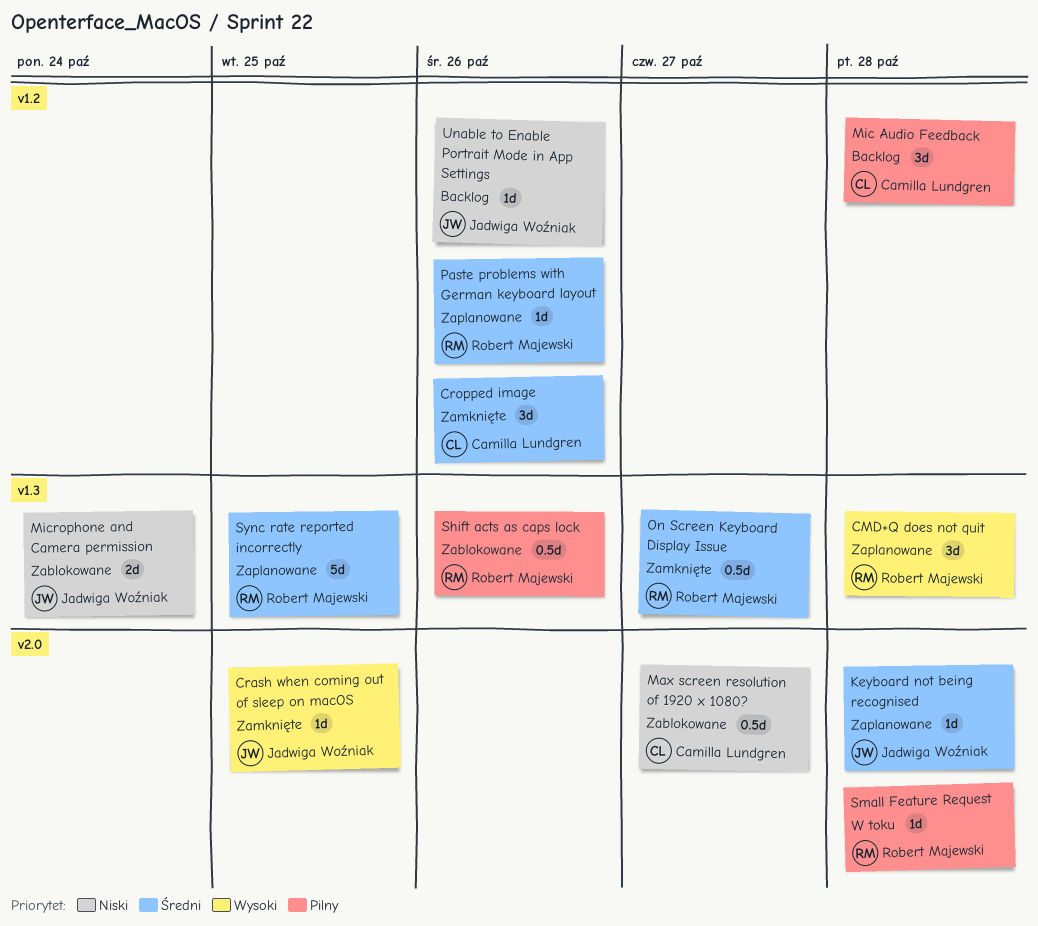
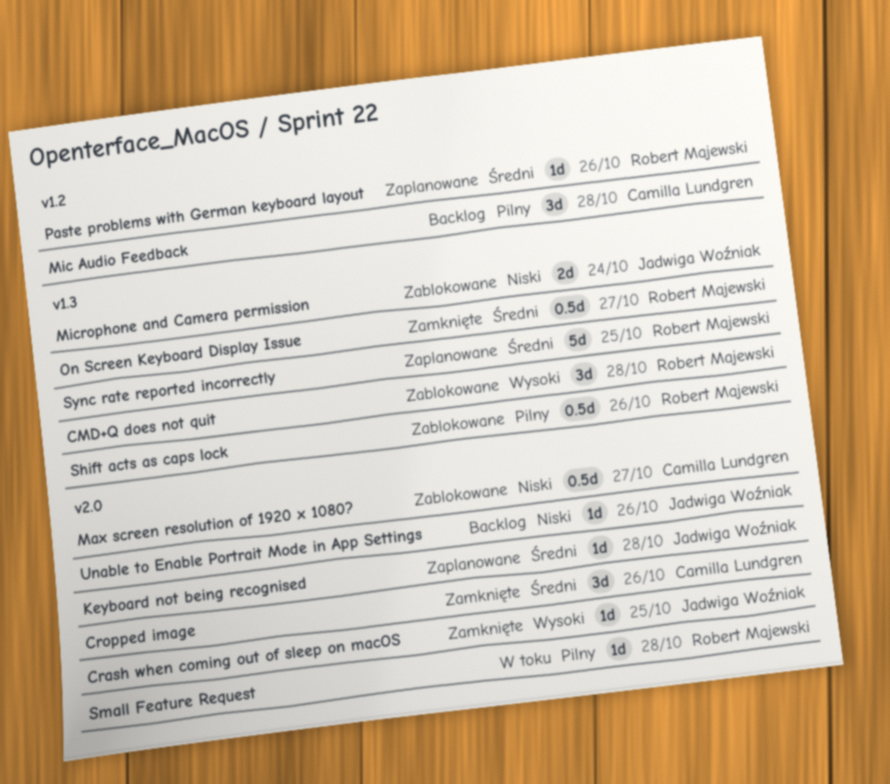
CMD+Q does not quit, status: Zaplanowane -> Zablokowane
Cropped image, label: v1.2 -> v2.0
Unable to Enable Portrait Mode in App Settings, label: v1.2 -> v2.0

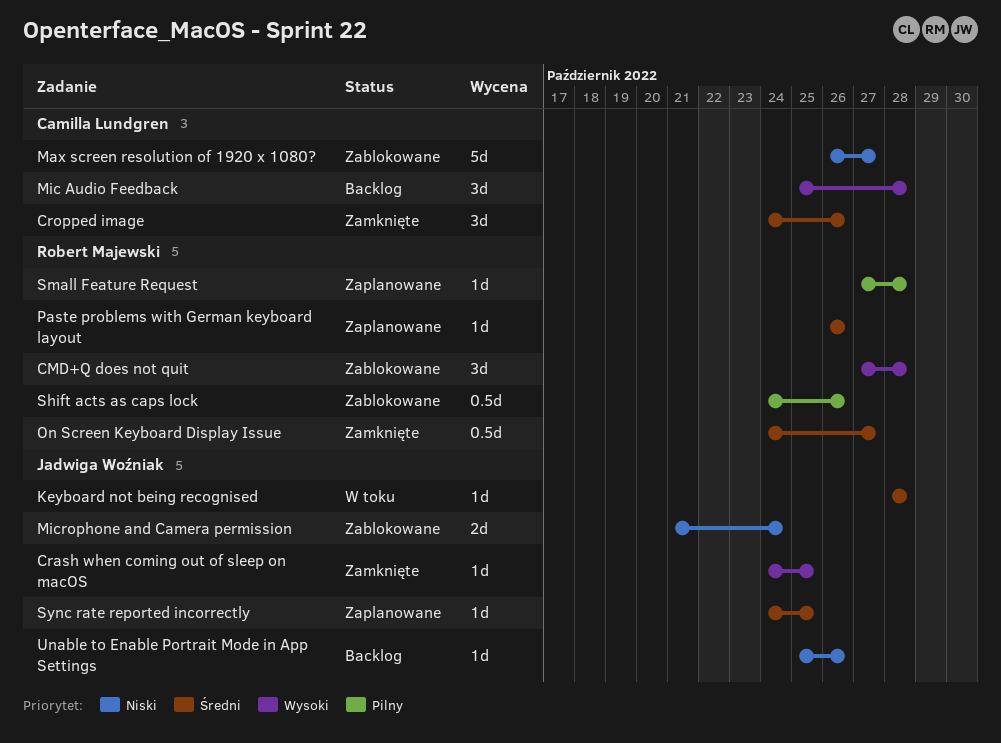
Keyboard not being recognised, status: Zaplanowane -> W toku
Max screen resolution of 1920 x 1080?, estimate: 0.5d -> 5d
Mic Audio Feedback, priority: Pilny -> Wysoki
Small Feature Request, status: W toku -> Zaplanowane
Sync rate reported incorrectly, owner: Robert Majewski -> Jadwiga Woźniak
Sync rate reported incorrectly, estimate: 5d -> 1d

